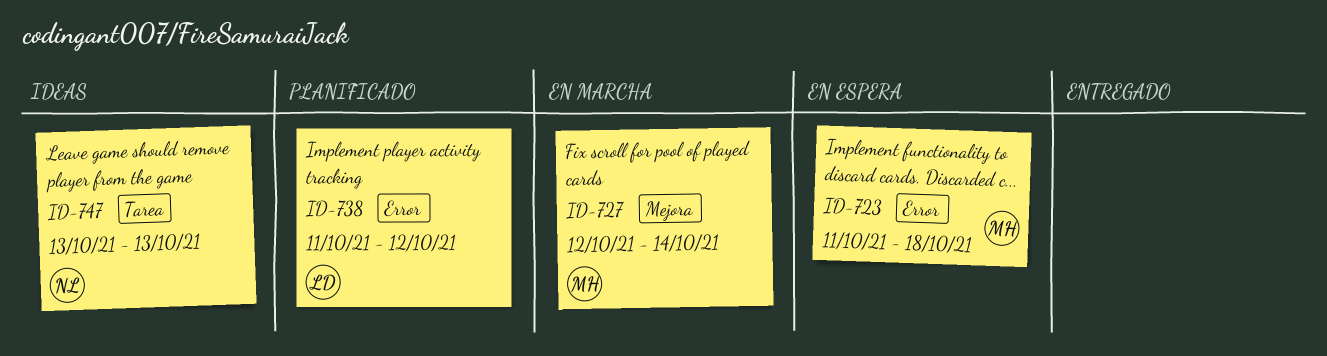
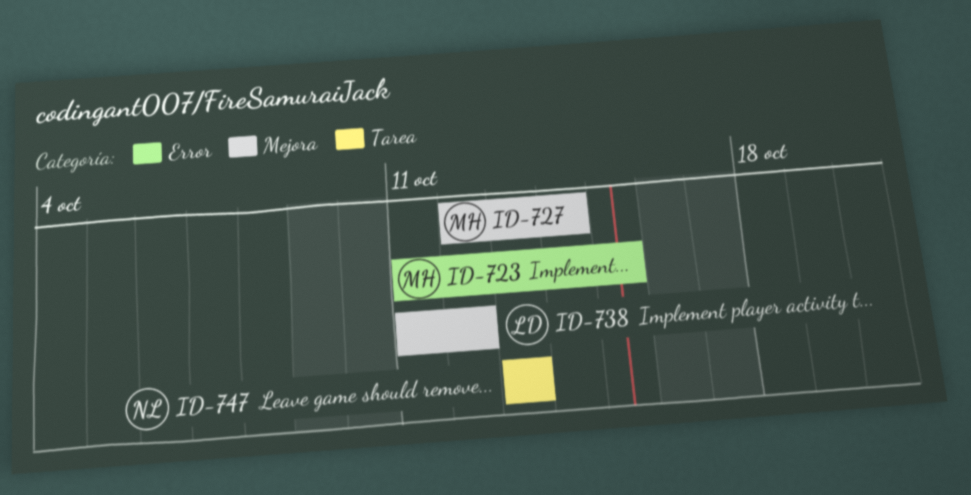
ID-723, due: Oct 18 -> Oct 15
ID-738, label: Error -> Mejora

